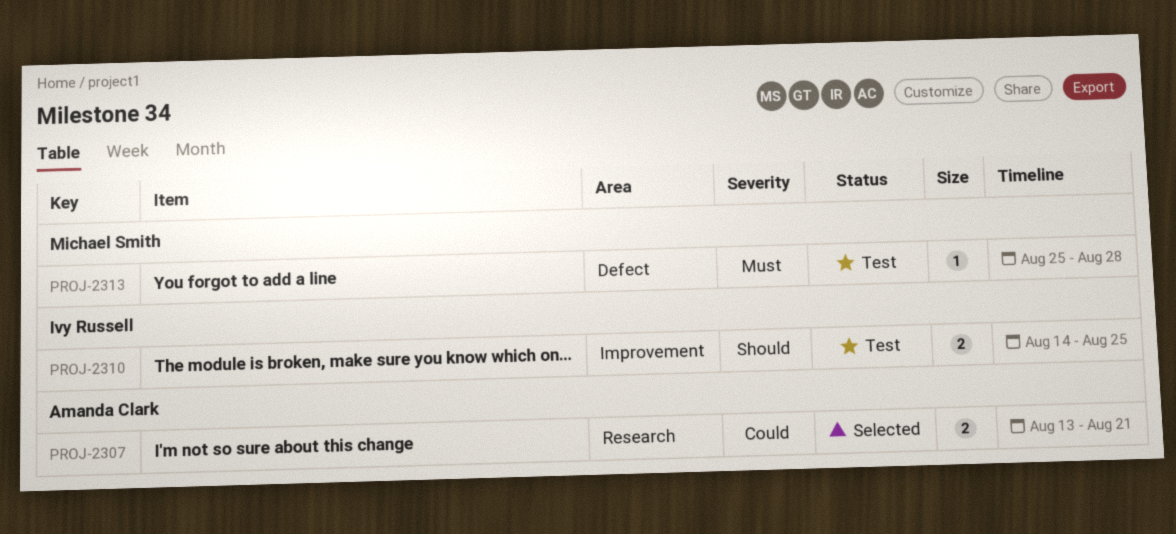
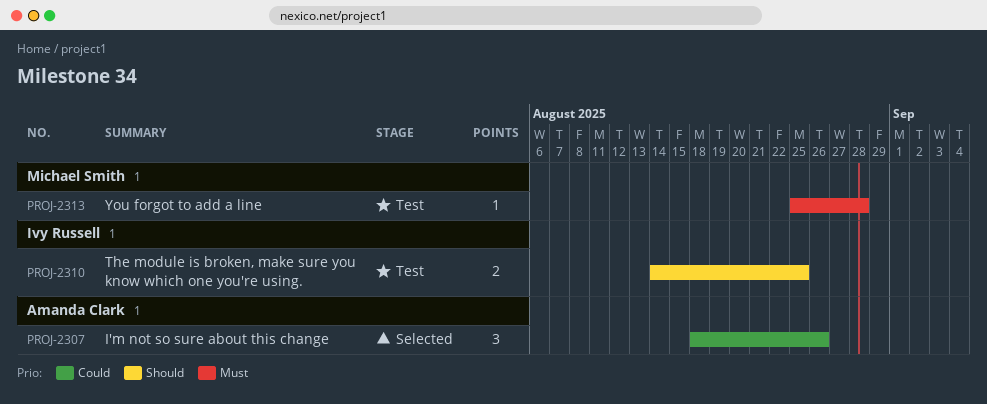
PROJ-2307, estimate: 2 -> 3
PROJ-2307, start: Aug 13 -> Aug 18
PROJ-2307, due: Aug 21 -> Aug 26

